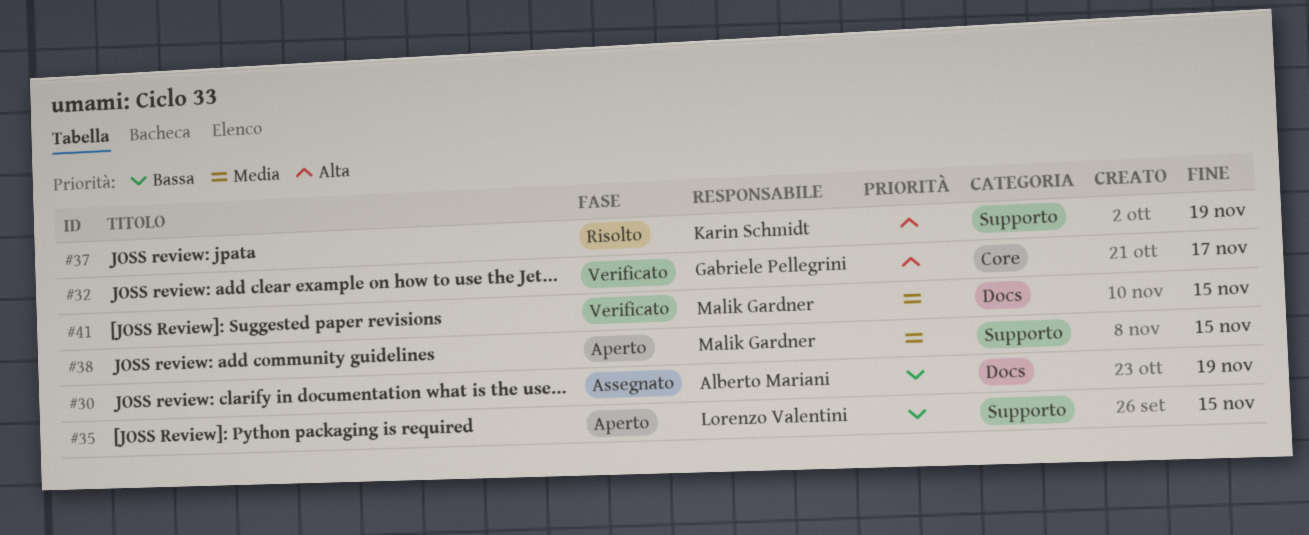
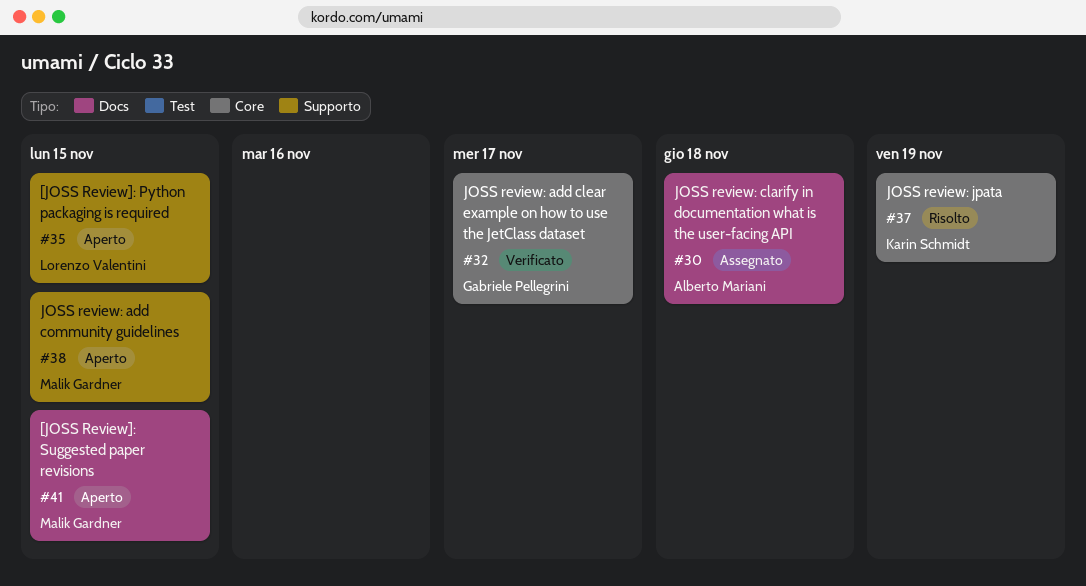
#30, due: Nov 19 -> Nov 18
#37, label: Supporto -> Core
#41, status: Verificato -> Aperto

